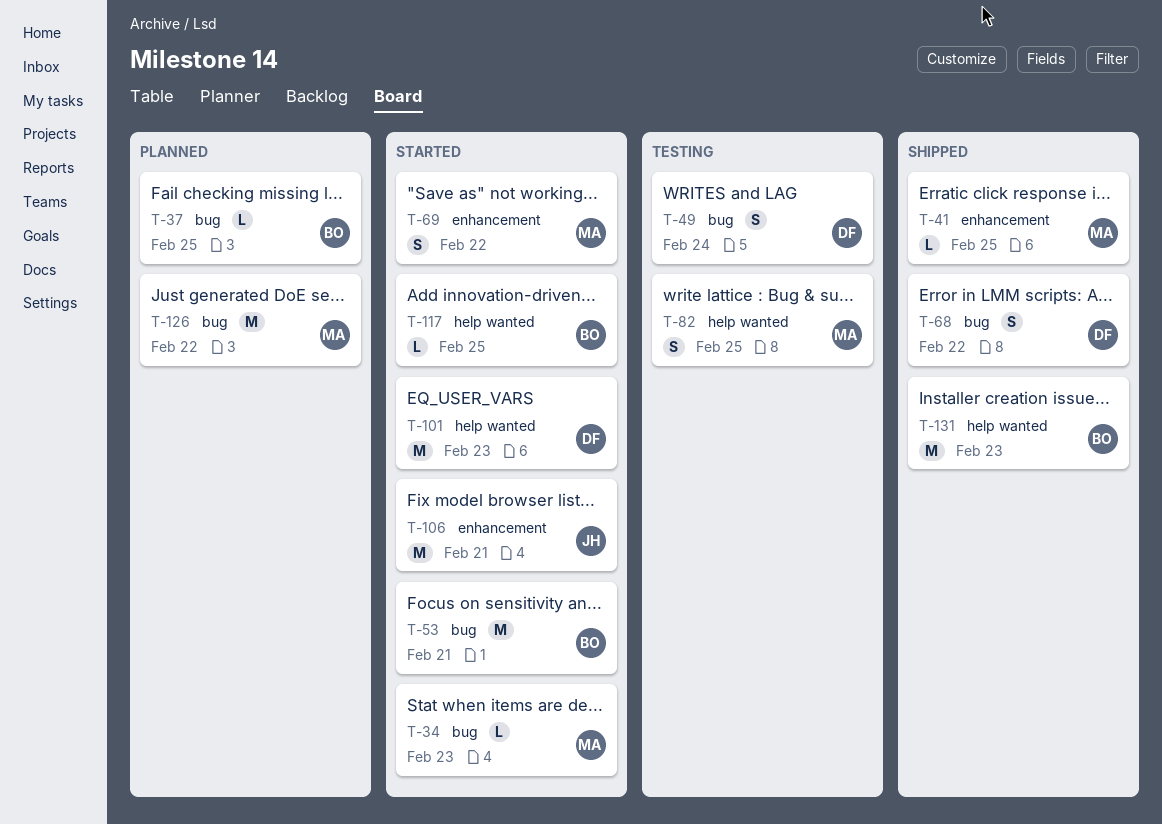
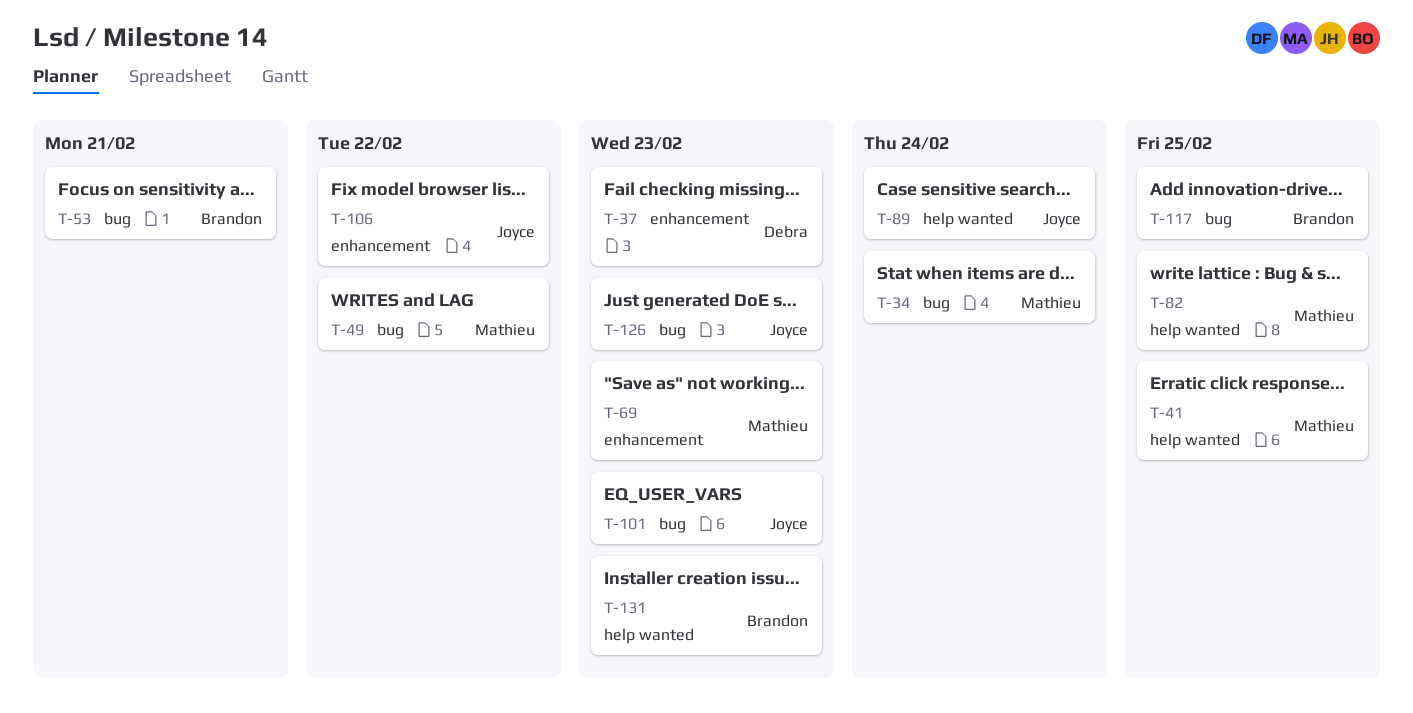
T-34, due: Feb 23 -> Feb 24
T-37, owner: Brandon -> Debra
T-37, label: bug -> enhancement
T-37, due: Feb 25 -> Feb 23
T-41, label: enhancement -> help wanted
T-49, owner: Debra -> Mathieu
T-49, due: Feb 24 -> Feb 22
T-68: present -> none
T-69, due: Feb 22 -> Feb 23
T-89: none -> present
T-101, owner: Debra -> Joyce
T-101, label: help wanted -> bug
T-106, due: Feb 21 -> Feb 22
T-117, label: help wanted -> bug
T-126, owner: Mathieu -> Joyce
T-126, due: Feb 22 -> Feb 23

